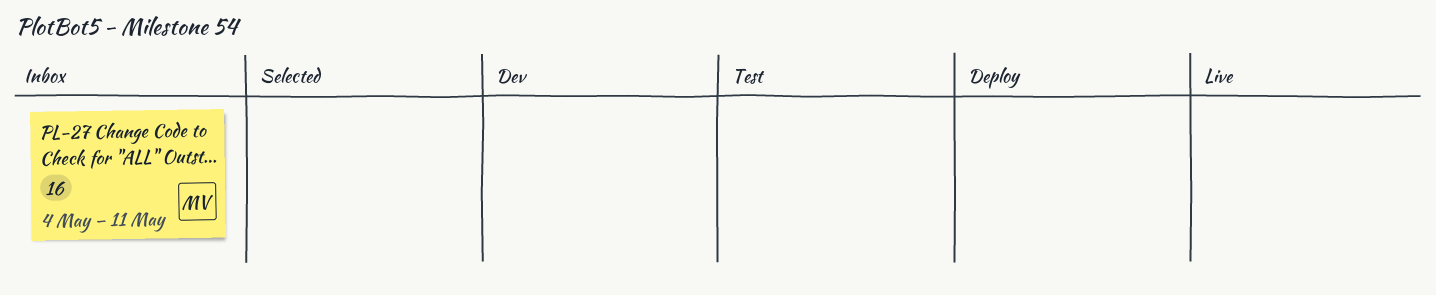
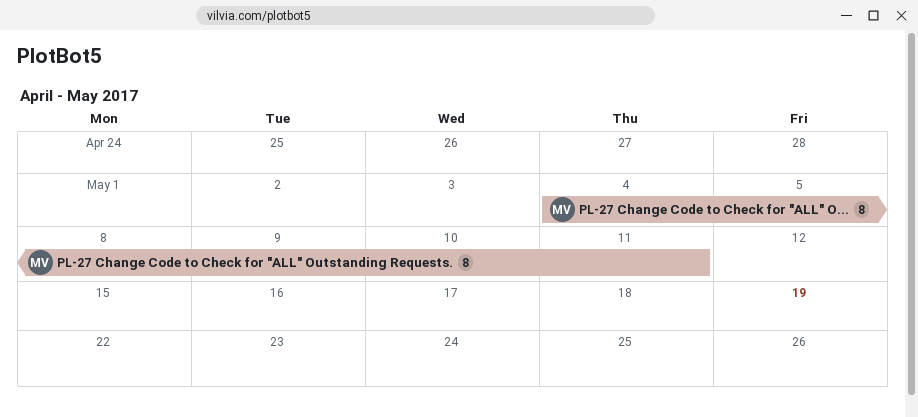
PL-27, estimate: 16 -> 8

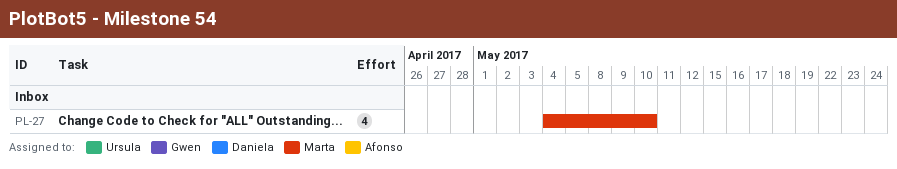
PL-27, estimate: 8 -> 4
PL-27, due: May 11 -> May 10

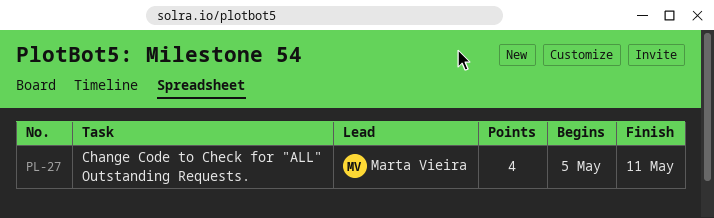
PL-27, start: May 4 -> May 5
PL-27, due: May 10 -> May 11

